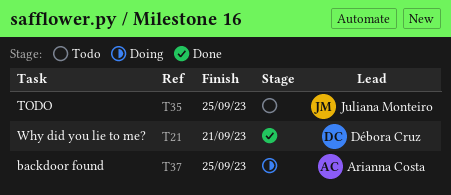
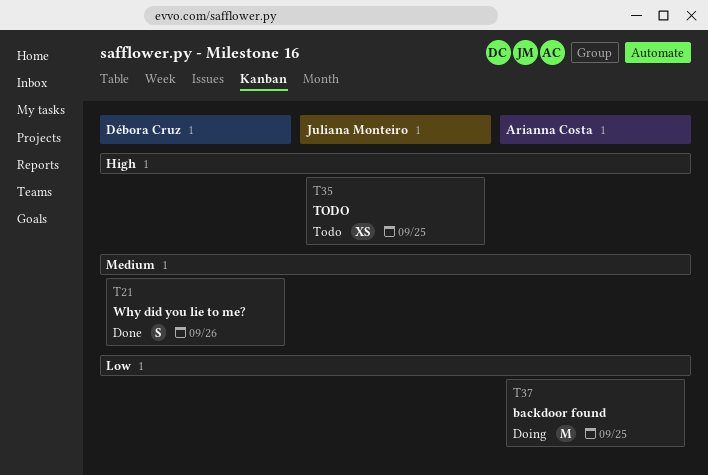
T21, due: Sep 21 -> Sep 26

